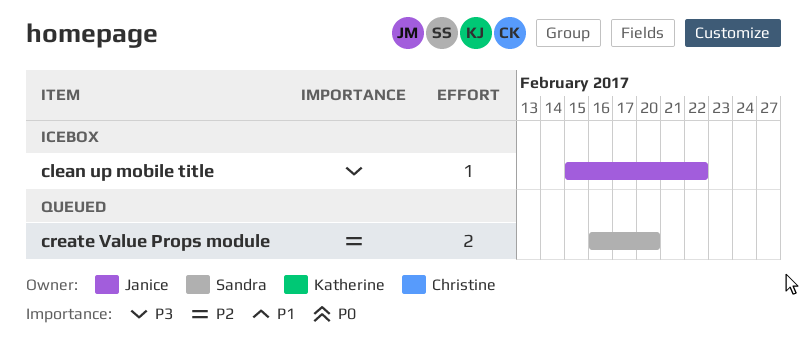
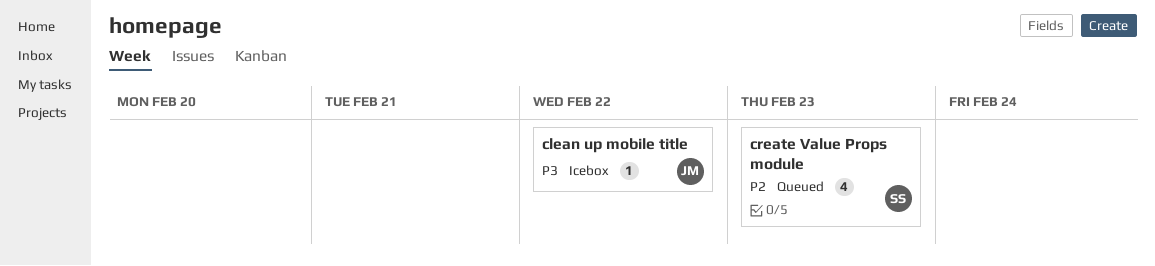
create Value Props module, estimate: 2 -> 4
create Value Props module, due: Feb 20 -> Feb 23

